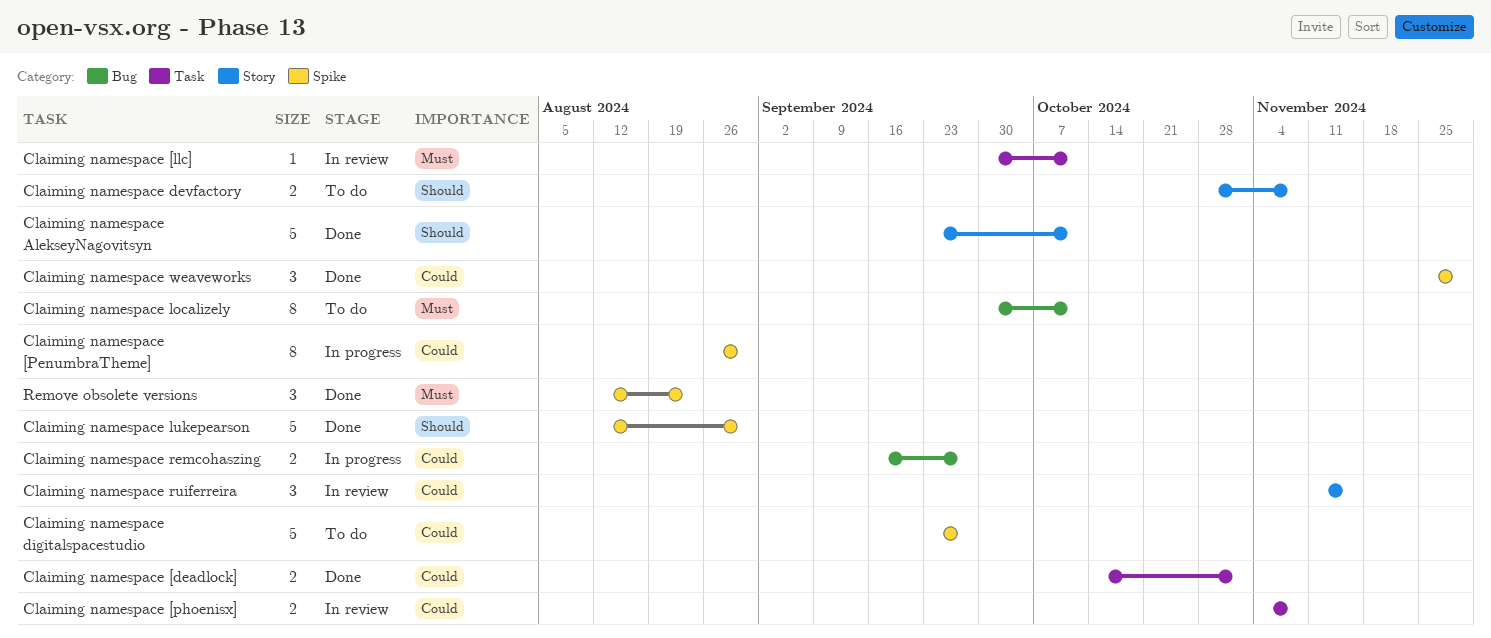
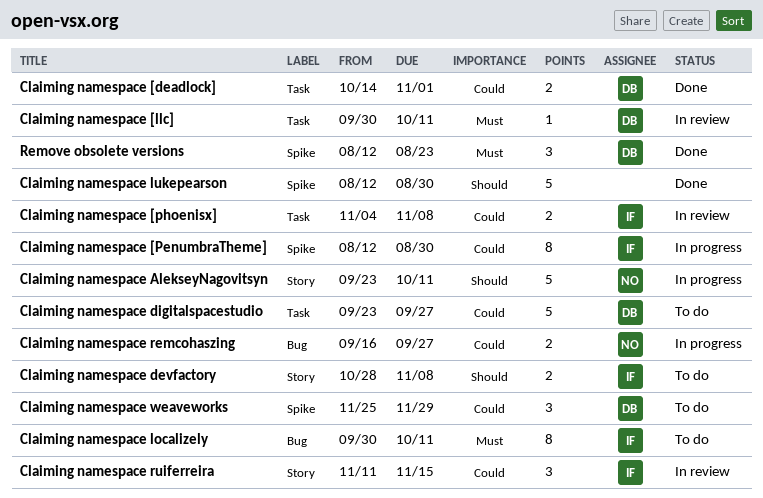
Claiming namespace [PenumbraTheme], start: Aug 26 -> Aug 12
Claiming namespace AlekseyNagovitsyn, status: Done -> In progress
Claiming namespace digitalspacestudio, label: Spike -> Task
Claiming namespace weaveworks, status: Done -> To do

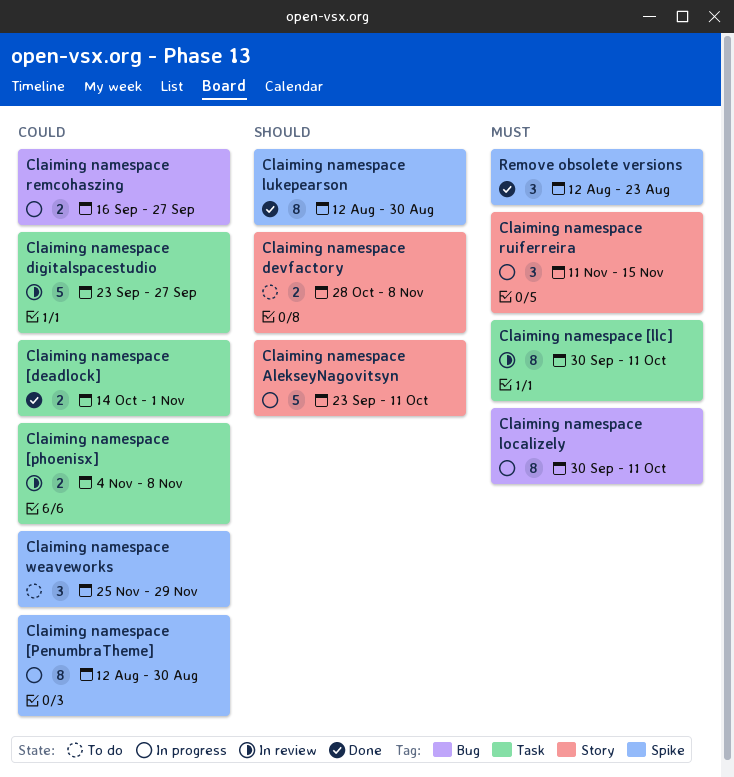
Claiming namespace [llc], estimate: 1 -> 8
Claiming namespace digitalspacestudio, status: To do -> In review
Claiming namespace localizely, status: To do -> In progress
Claiming namespace lukepearson, estimate: 5 -> 8
Claiming namespace ruiferreira, status: In review -> In progress
Claiming namespace ruiferreira, priority: Could -> Must

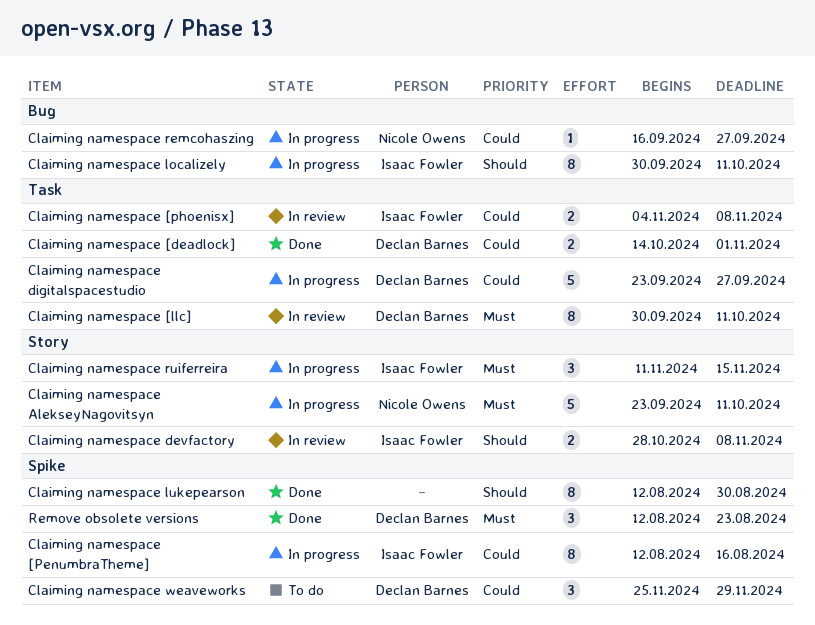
Claiming namespace [PenumbraTheme], due: Aug 30 -> Aug 16
Claiming namespace AlekseyNagovitsyn, priority: Should -> Must
Claiming namespace devfactory, status: To do -> In review
Claiming namespace digitalspacestudio, status: In review -> In progress
Claiming namespace localizely, priority: Must -> Should
Claiming namespace remcohaszing, estimate: 2 -> 1

